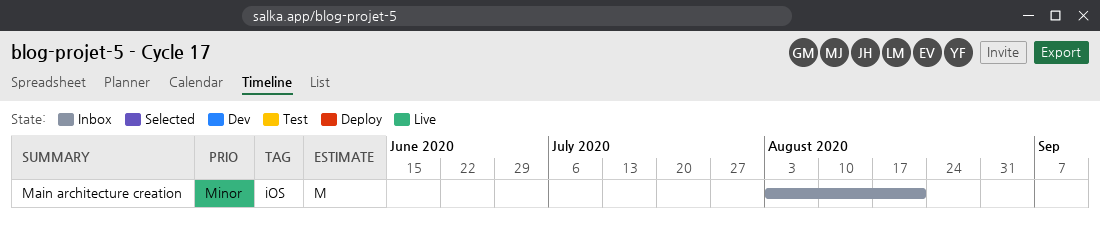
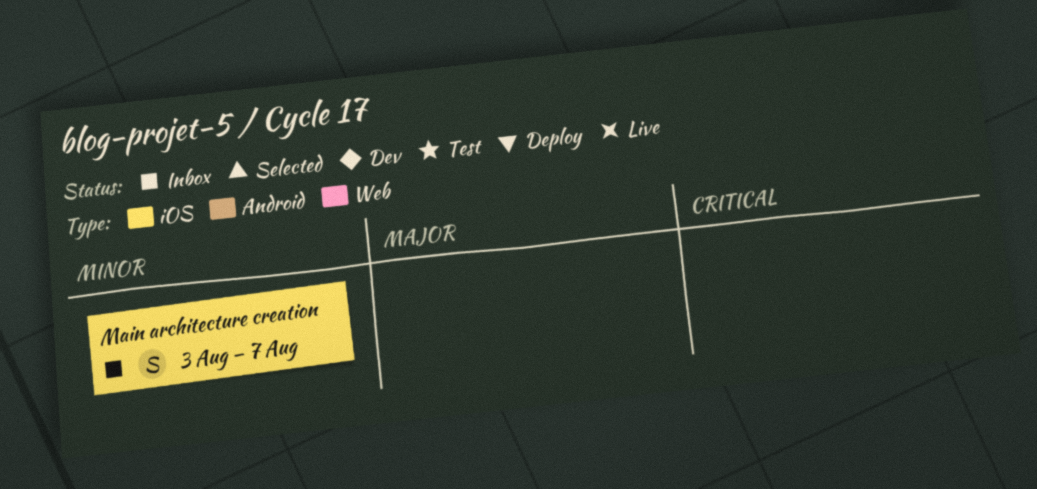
Main architecture creation, estimate: M -> S
Main architecture creation, due: Aug 21 -> Aug 7

